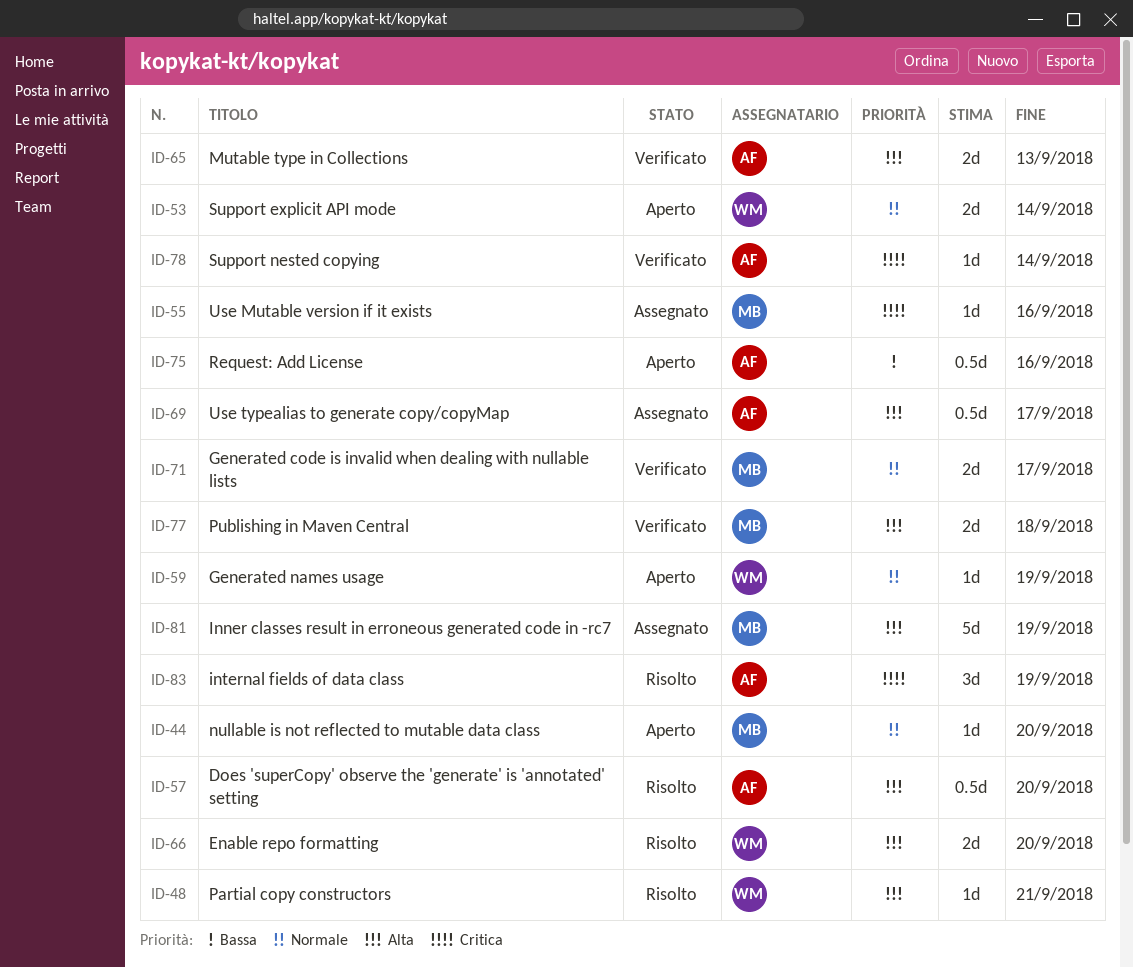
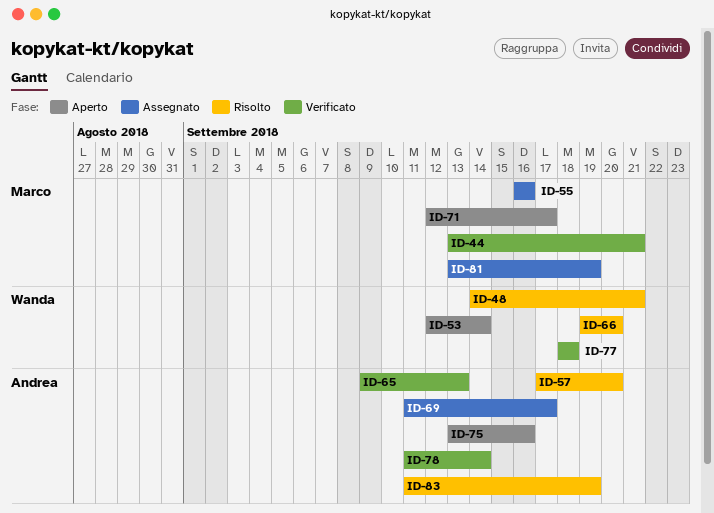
ID-44, status: Aperto -> Verificato
ID-44, due: Sep 20 -> Sep 21
ID-59: present -> none
ID-71, status: Verificato -> Aperto
ID-77, owner: Marco -> Wanda

